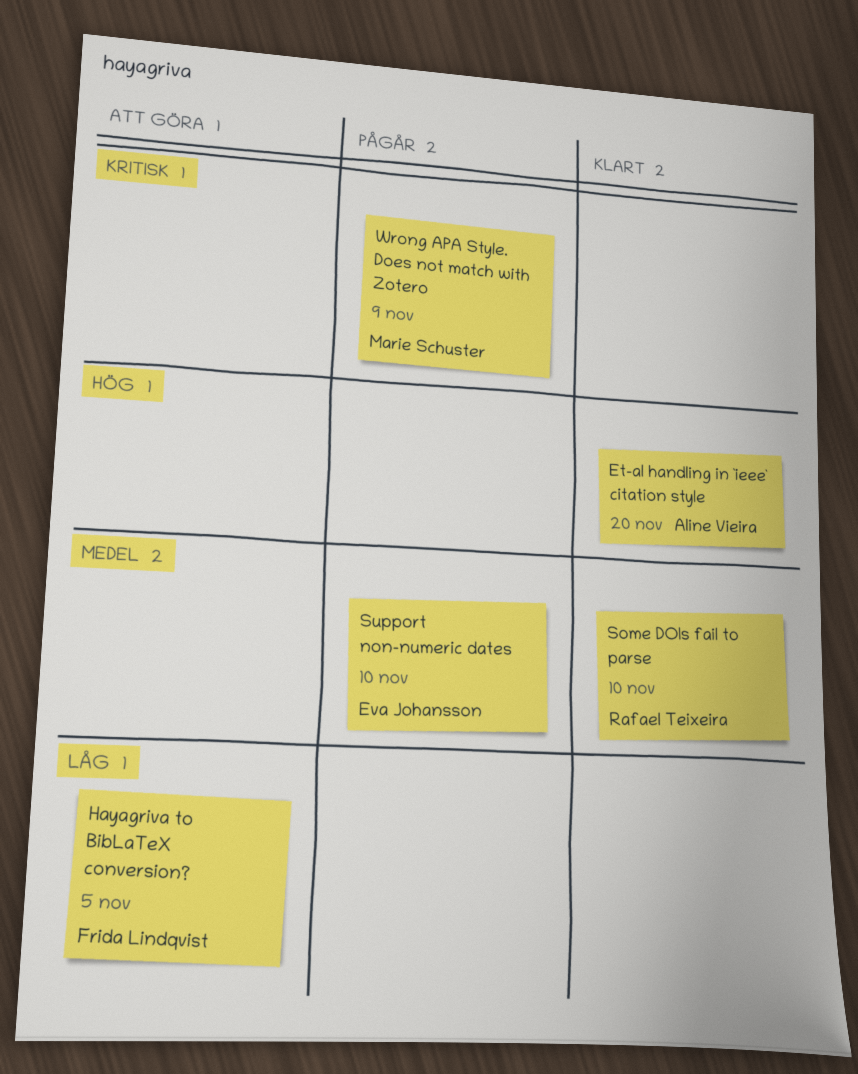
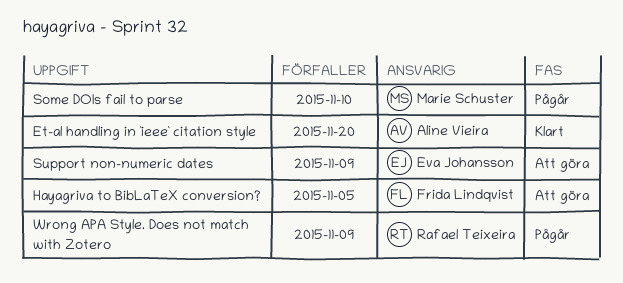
Some DOIs fail to parse, status: Klart -> Pågår
Some DOIs fail to parse, owner: Rafael Teixeira -> Marie Schuster
Support non-numeric dates, status: Pågår -> Att göra
Support non-numeric dates, due: Nov 10 -> Nov 9
Wrong APA Style. Does not match with Zotero, owner: Marie Schuster -> Rafael Teixeira

